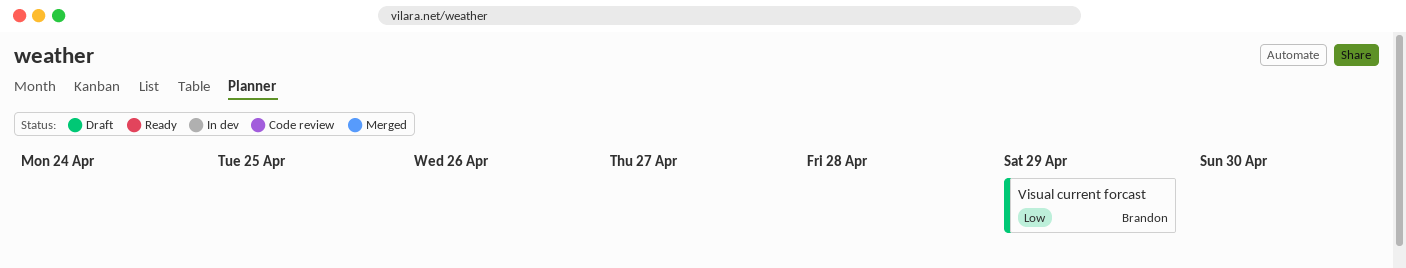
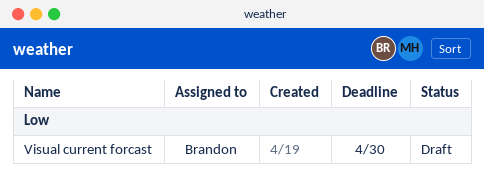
Visual current forcast, due: Apr 29 -> Apr 30

